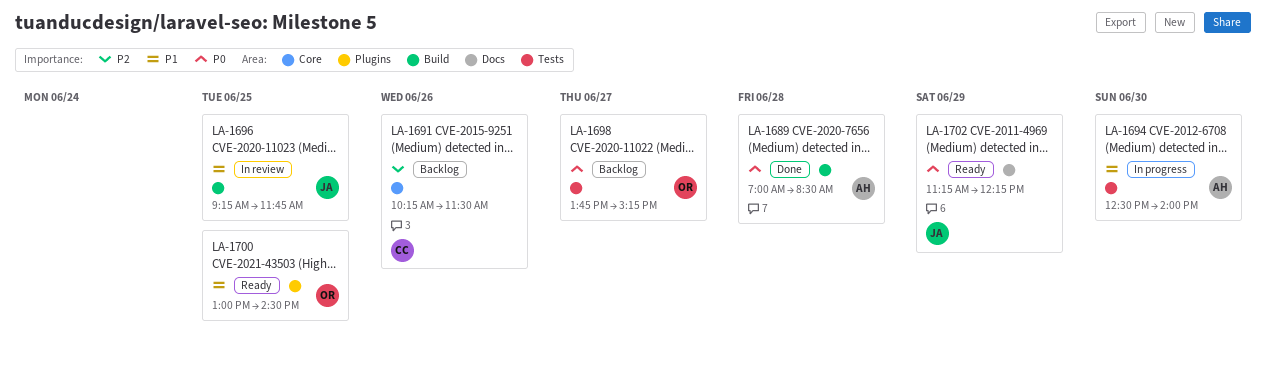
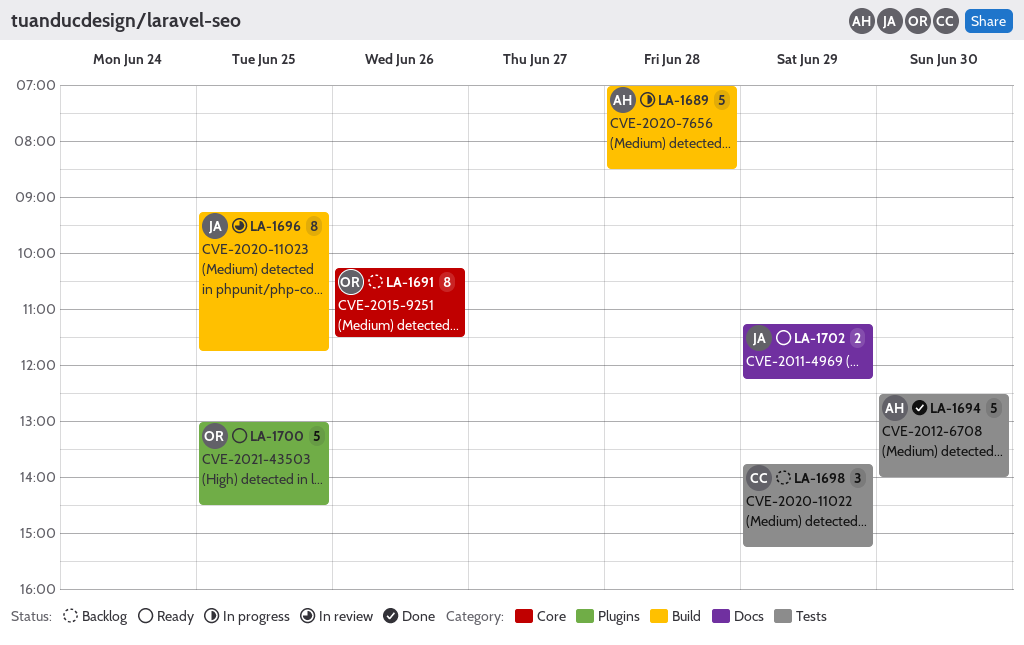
LA-1689, status: Done -> In progress
LA-1691, owner: CC -> OR
LA-1694, status: In progress -> Done
LA-1698, owner: OR -> CC
LA-1698, day: Jun 27 -> Jun 29

